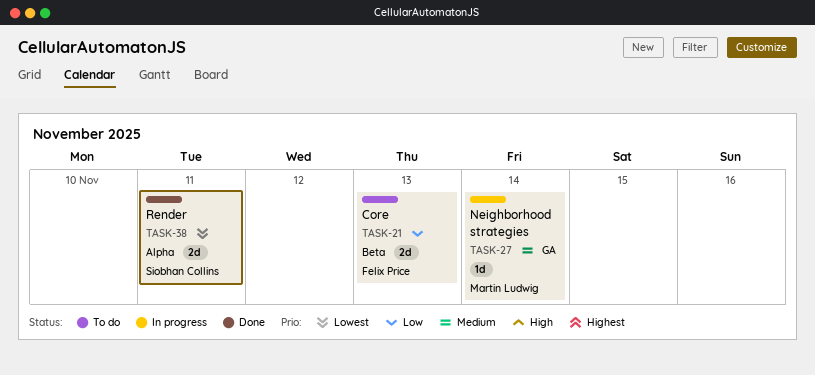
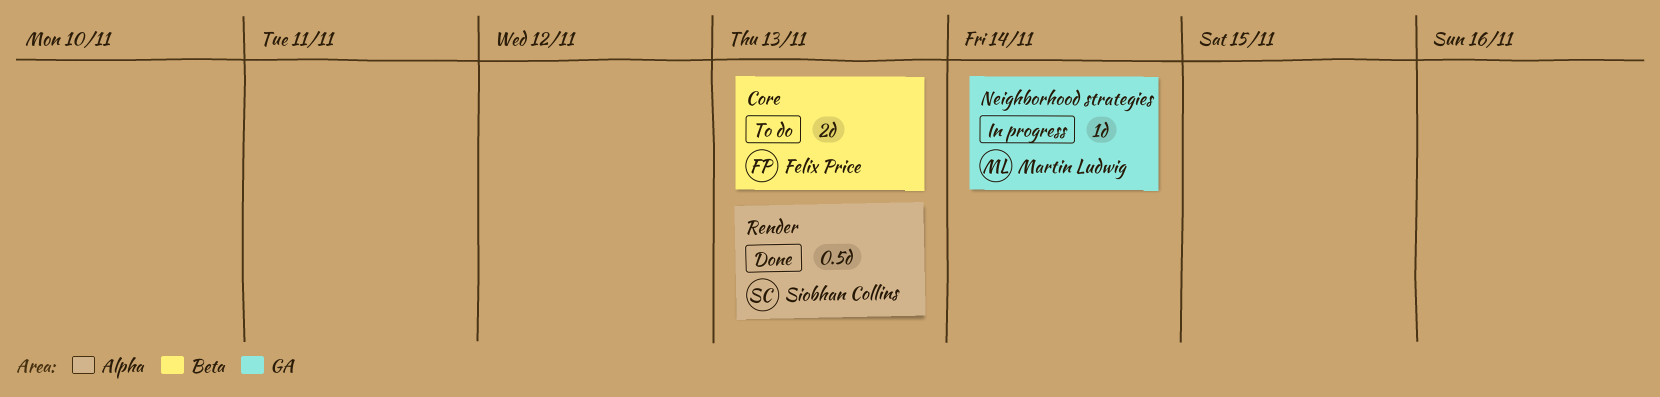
Render, estimate: 2d -> 0.5d
Render, due: Nov 11 -> Nov 13

